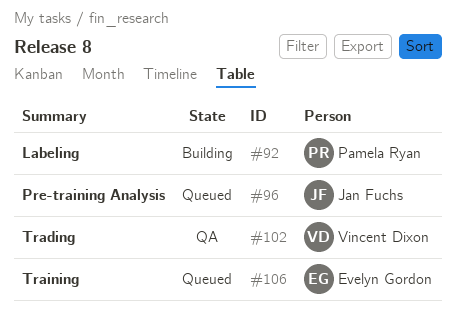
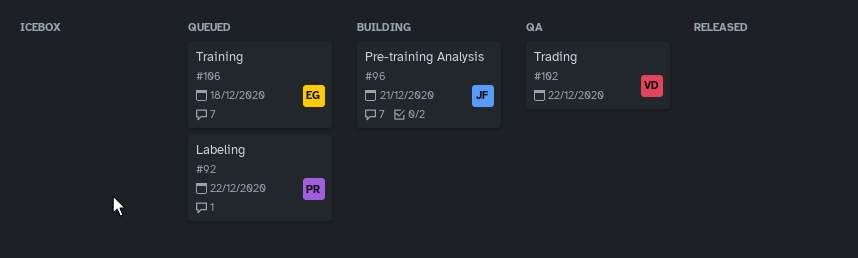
#92, status: Building -> Queued
#96, status: Queued -> Building

